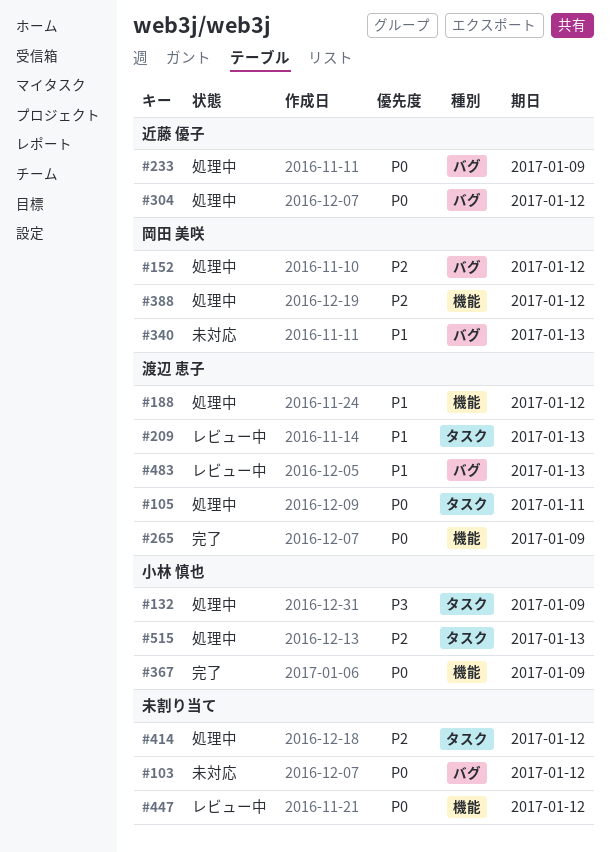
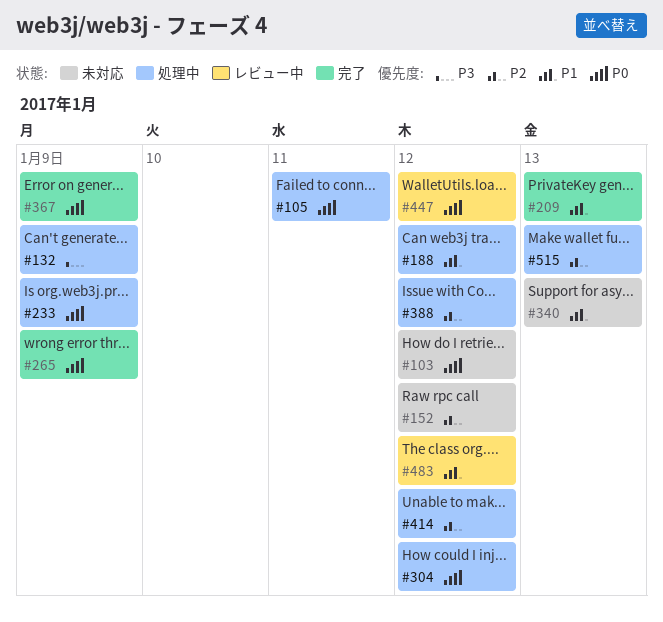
#152, status: 処理中 -> 未対応
#209, status: レビュー中 -> 完了
#483, due: Jan 13 -> Jan 12

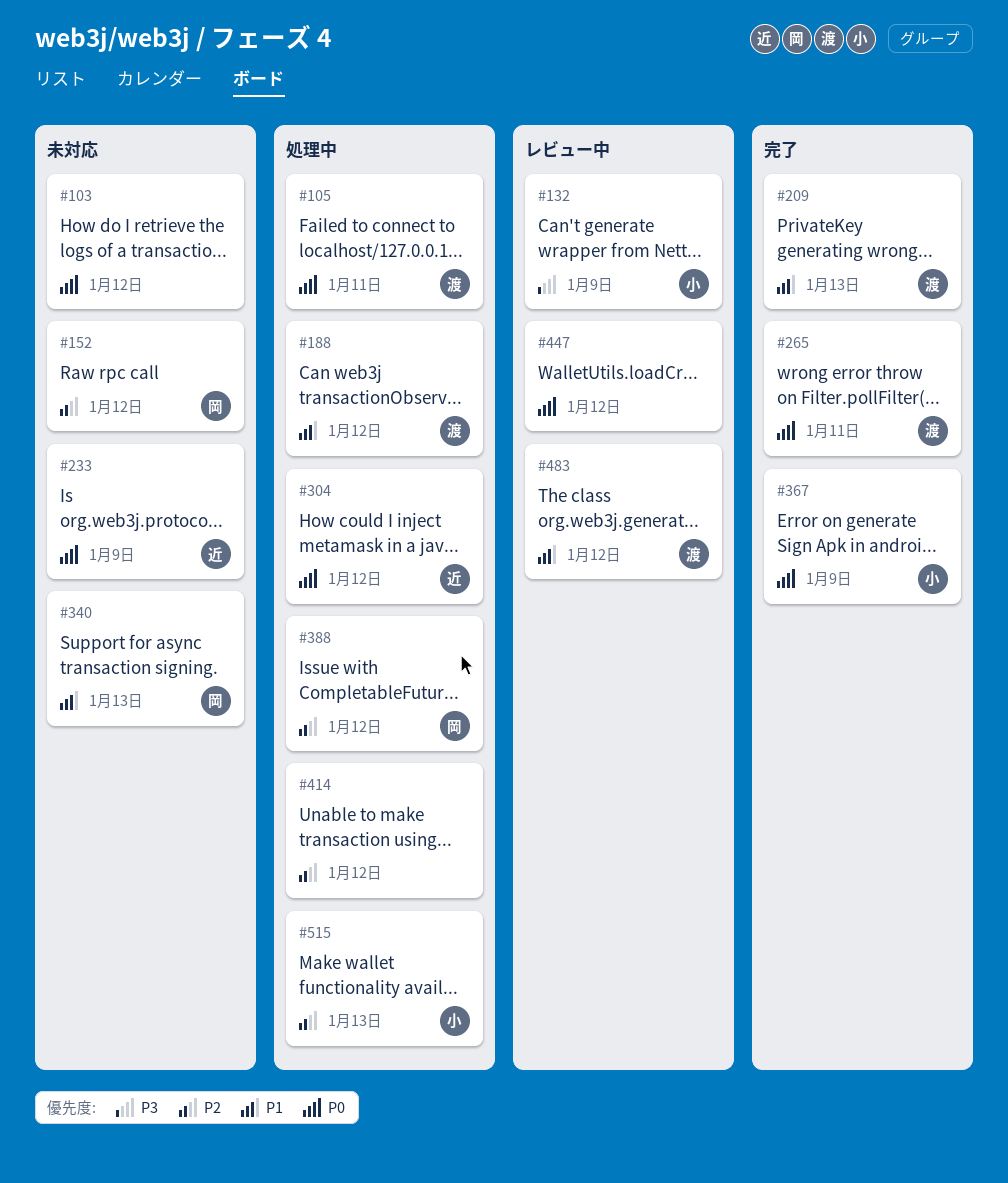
#132, status: 処理中 -> レビュー中
#233, status: 処理中 -> 未対応
#265, due: Jan 9 -> Jan 11

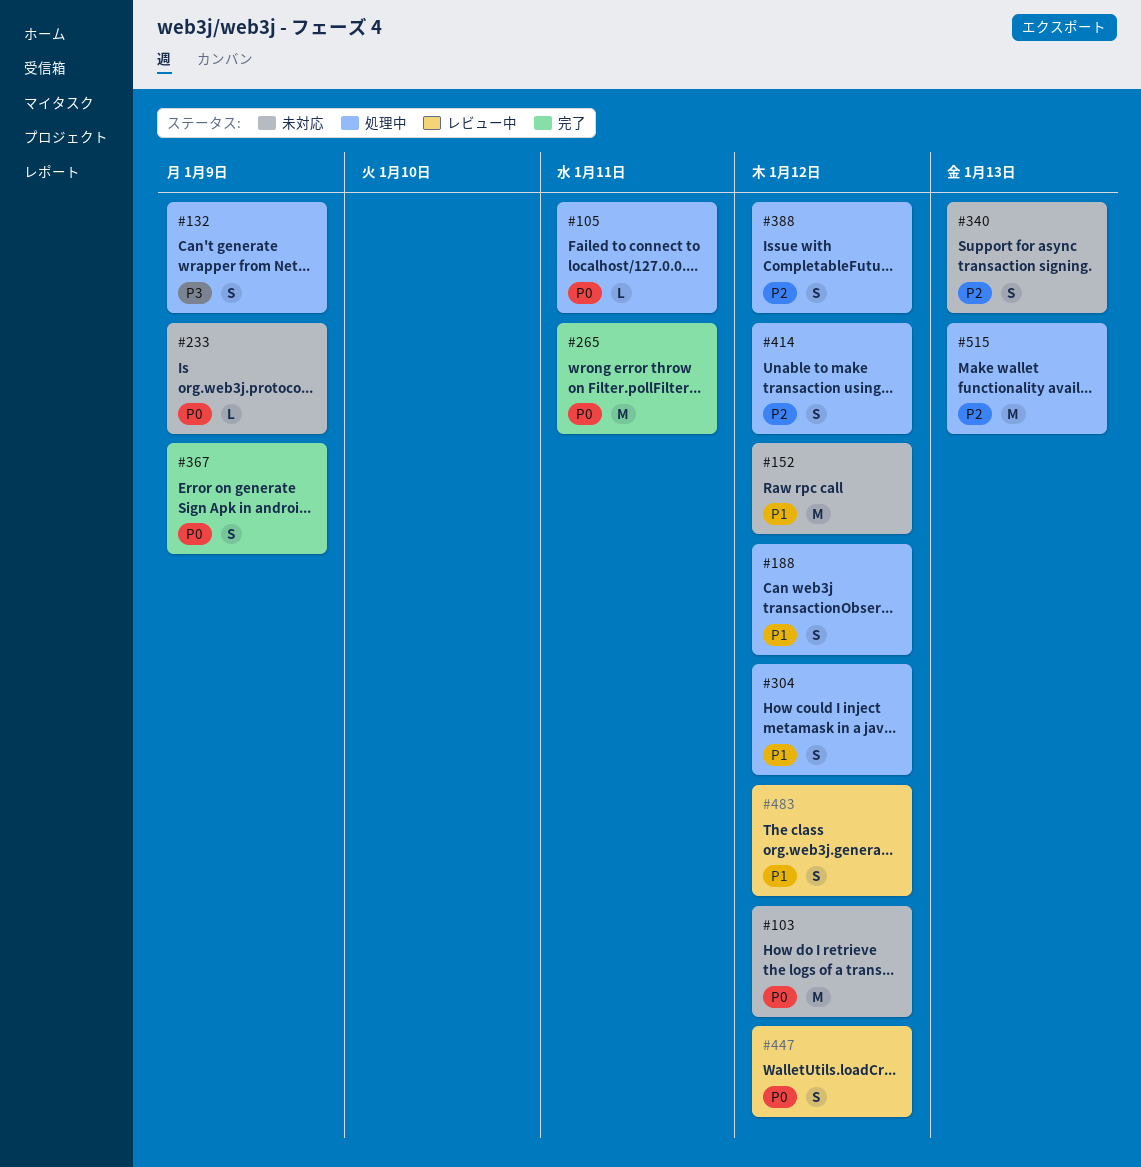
#132, status: レビュー中 -> 処理中
#152, priority: P2 -> P1
#209: present -> none
#304, priority: P0 -> P1
#340, priority: P1 -> P2

